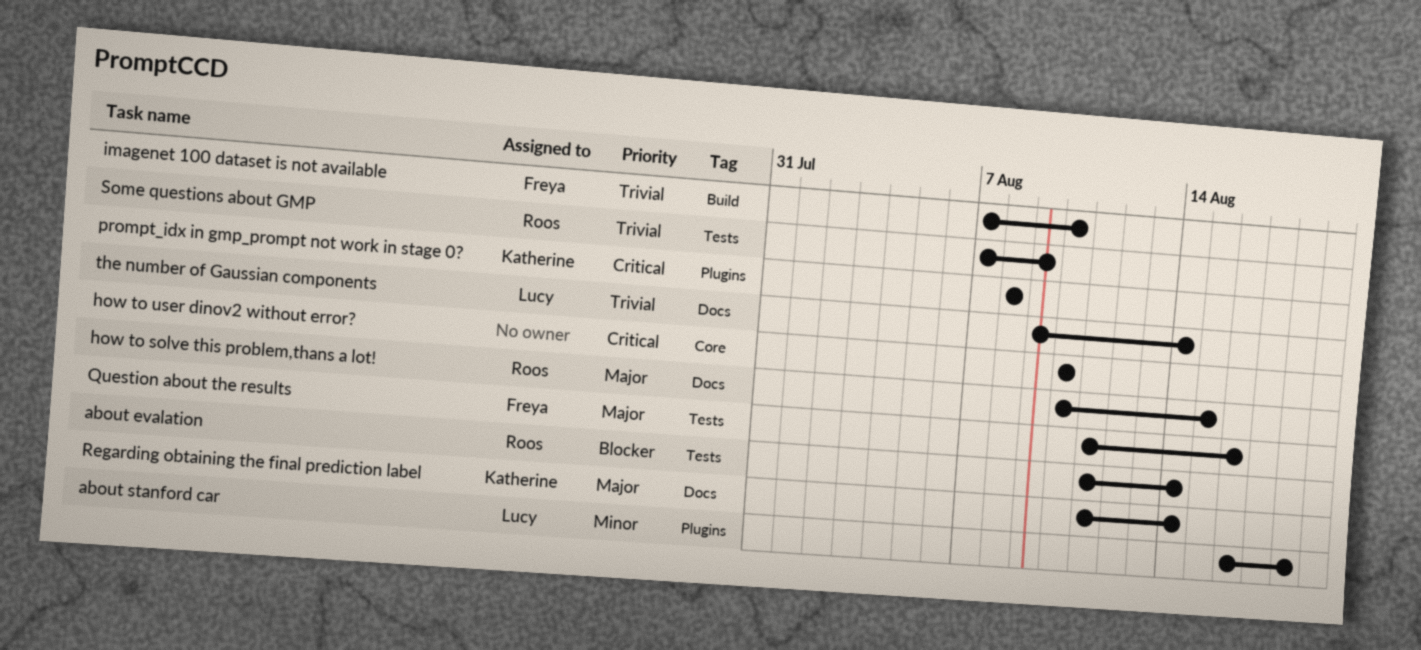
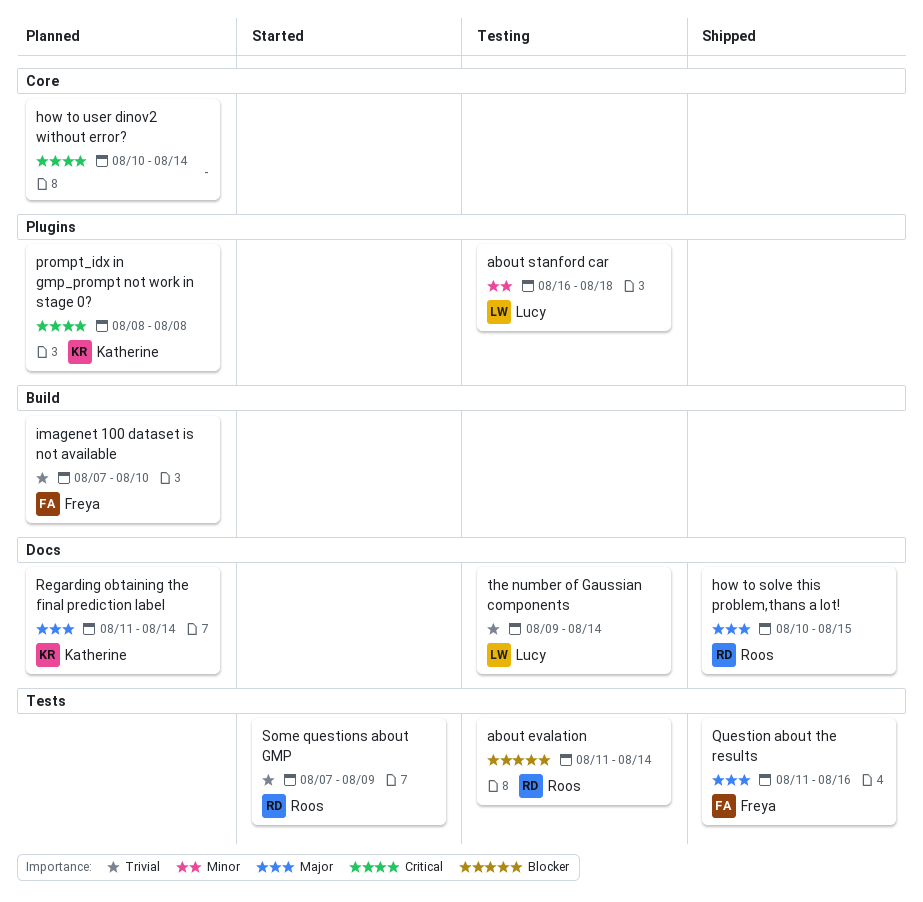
how to user dinov2 without error?, due: Aug 10 -> Aug 14

